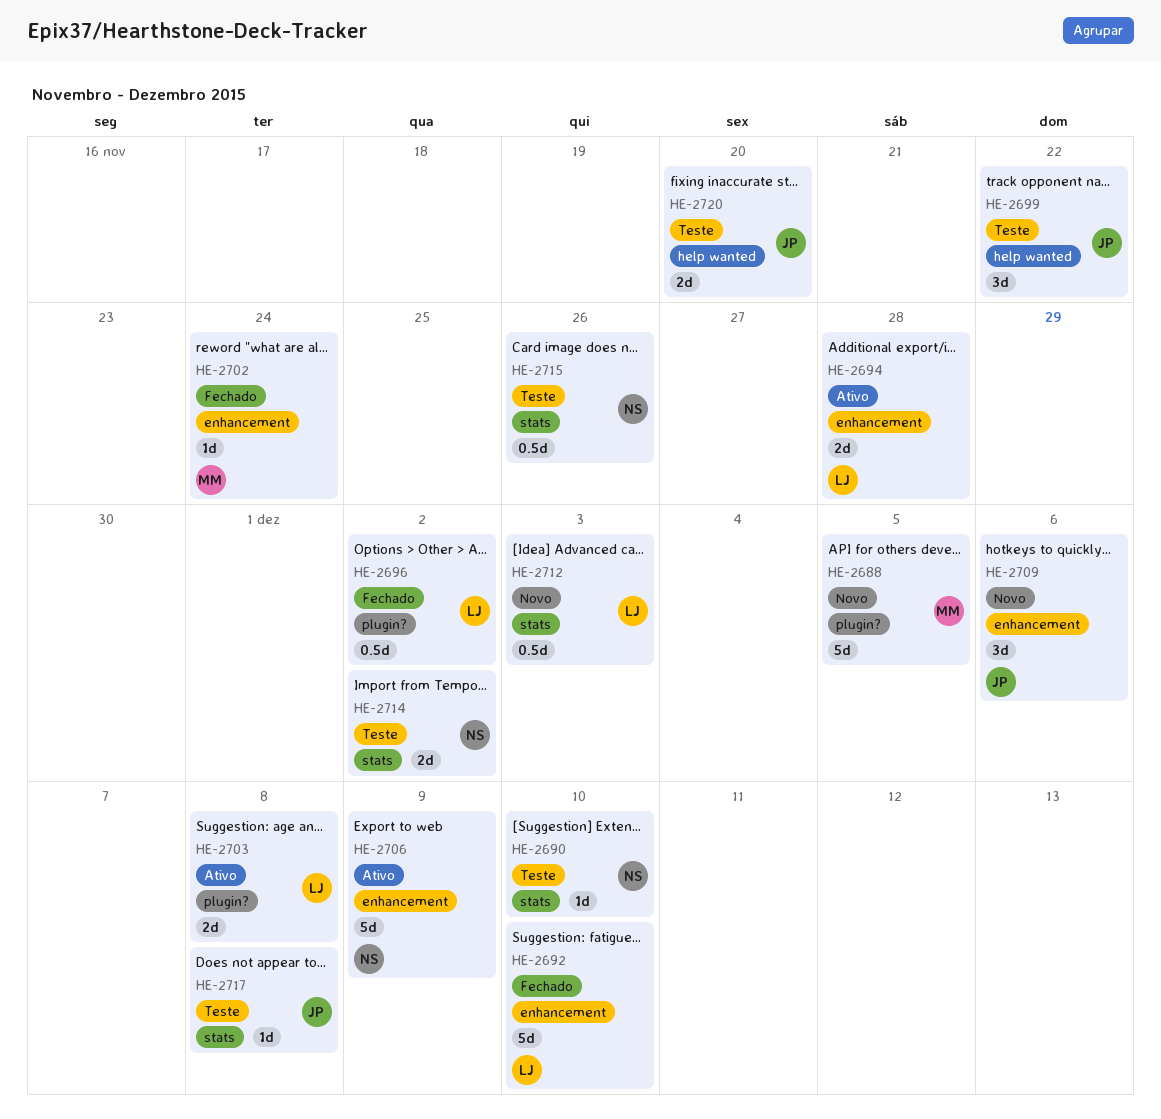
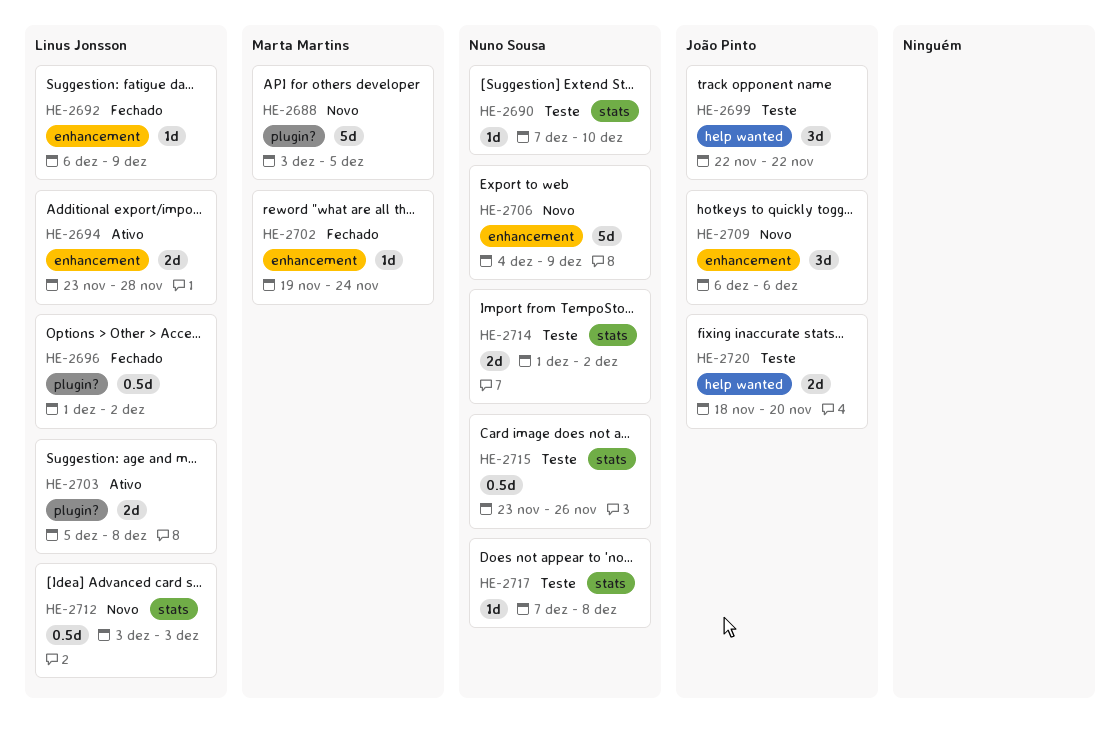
HE-2692, estimate: 5d -> 1d
HE-2692, due: Dec 10 -> Dec 9
HE-2706, status: Ativo -> Novo
HE-2717, owner: João Pinto -> Nuno Sousa

